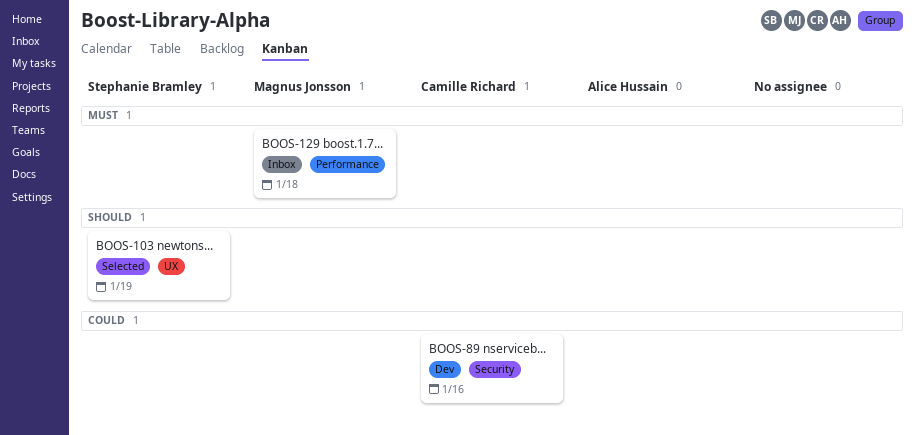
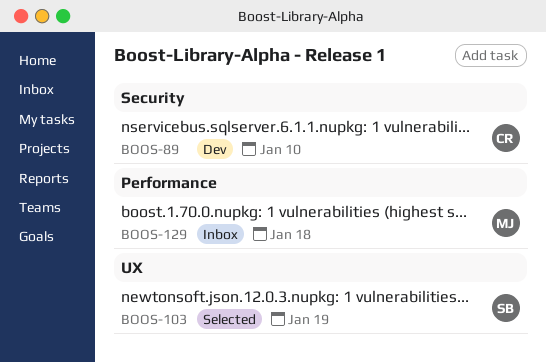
BOOS-89, due: Jan 16 -> Jan 10

